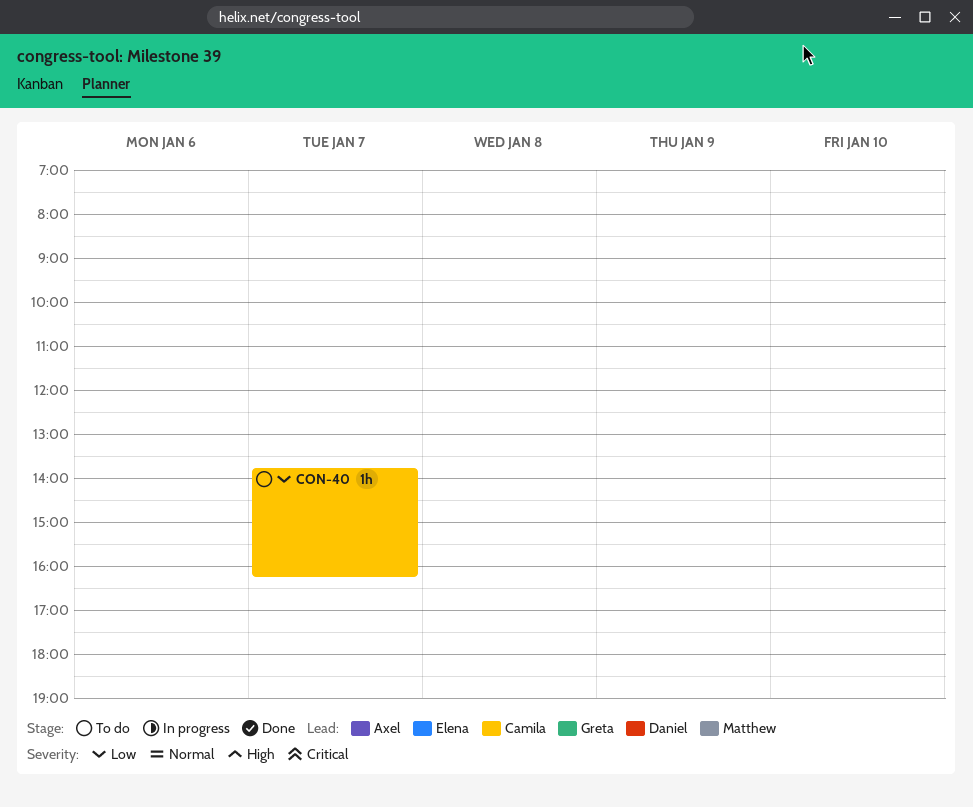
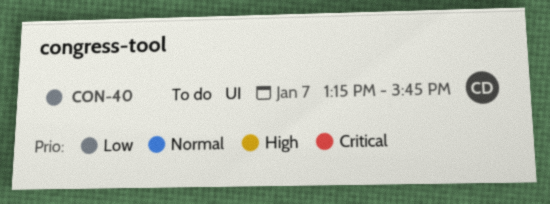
CON-40, begins: 13:45 -> 13:15
CON-40, ends: 16:15 -> 15:45

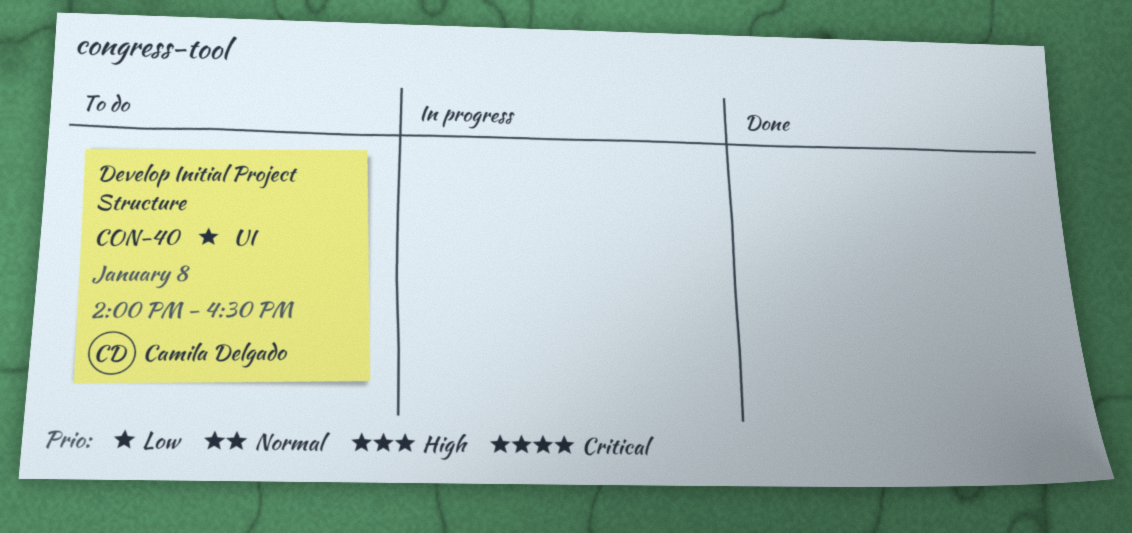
CON-40, day: Jan 7 -> Jan 8
CON-40, begins: 13:15 -> 14:00
CON-40, ends: 15:45 -> 16:30

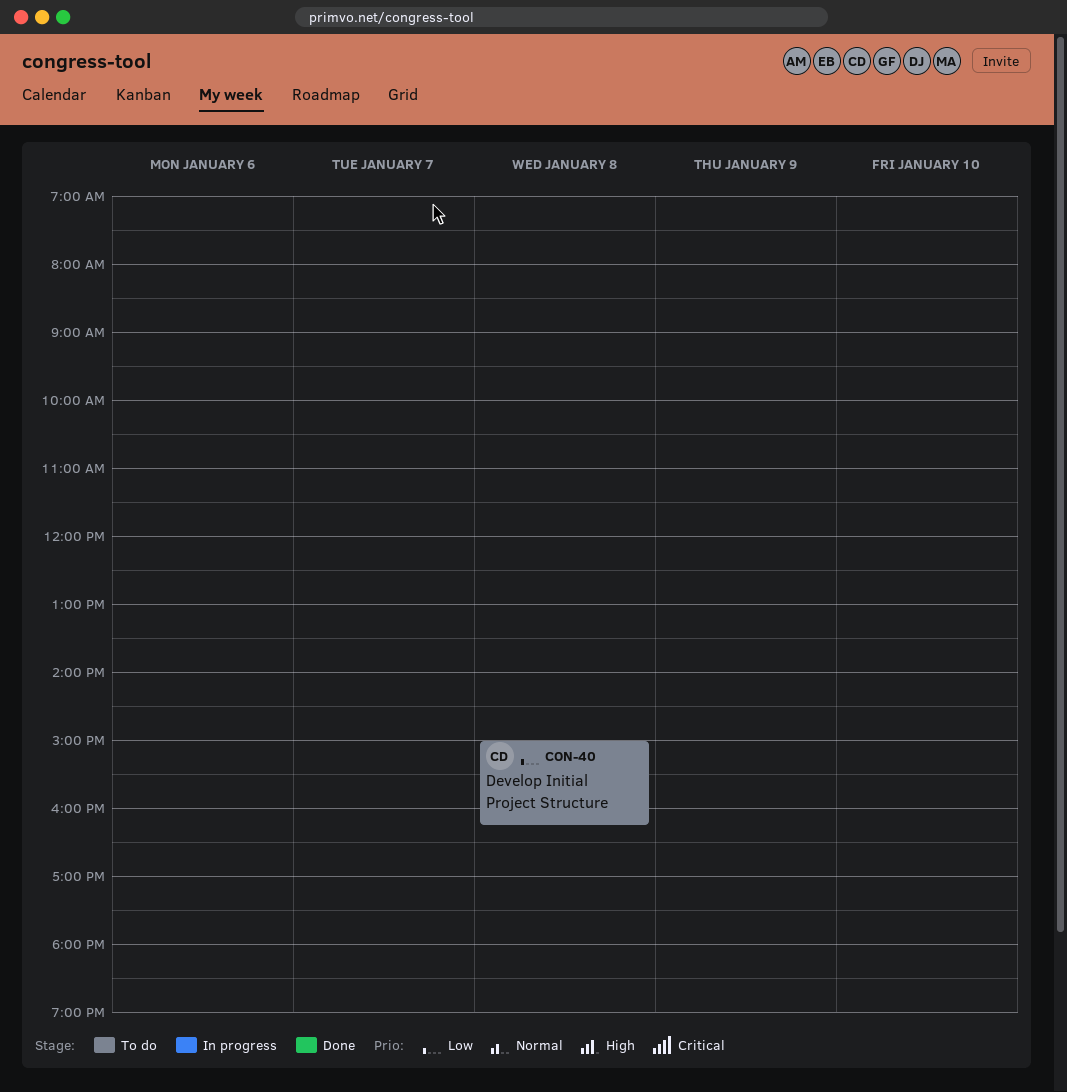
CON-40, begins: 14:00 -> 15:00
CON-40, ends: 16:30 -> 16:15

